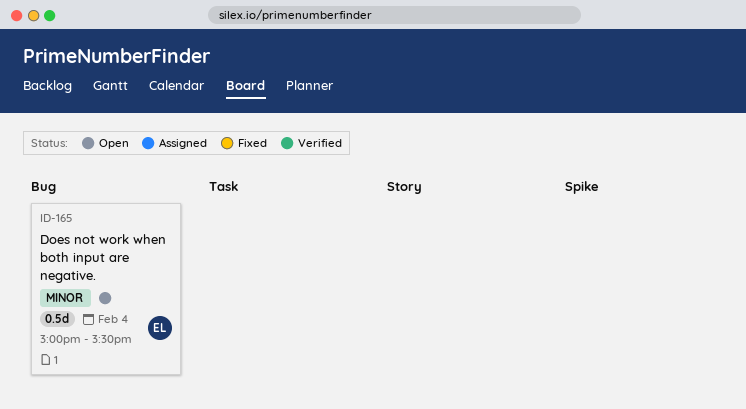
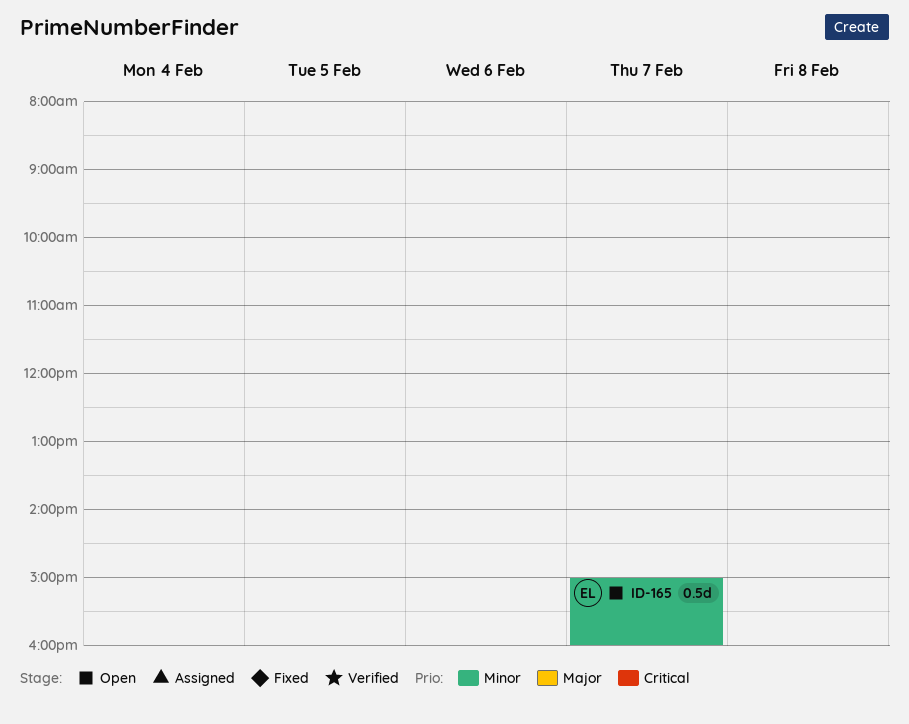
ID-165, day: Feb 4 -> Feb 7
ID-165, ends: 15:30 -> 16:00

